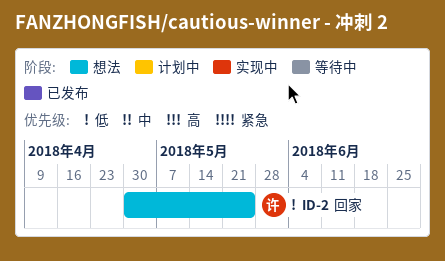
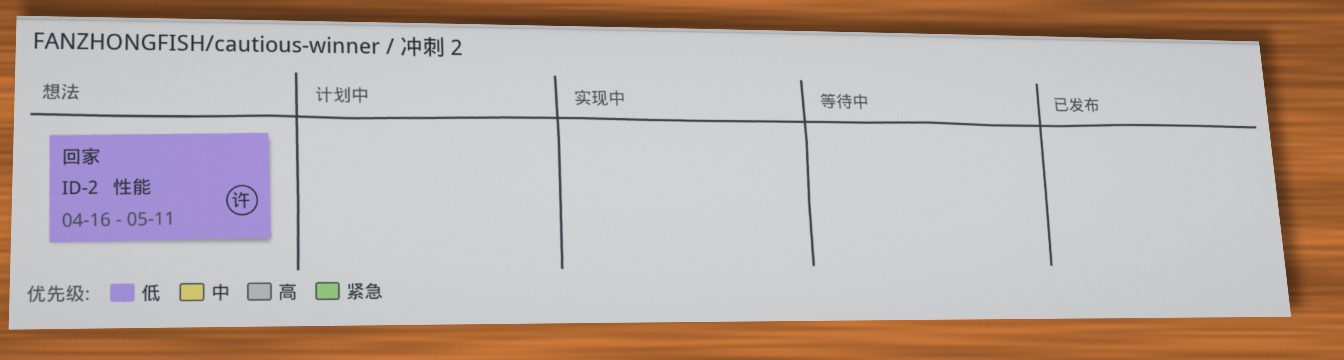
ID-2, start: Apr 30 -> Apr 16
ID-2, due: May 25 -> May 11

